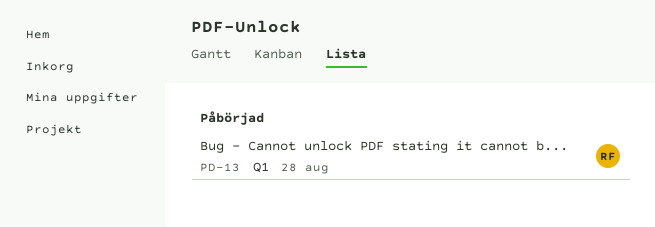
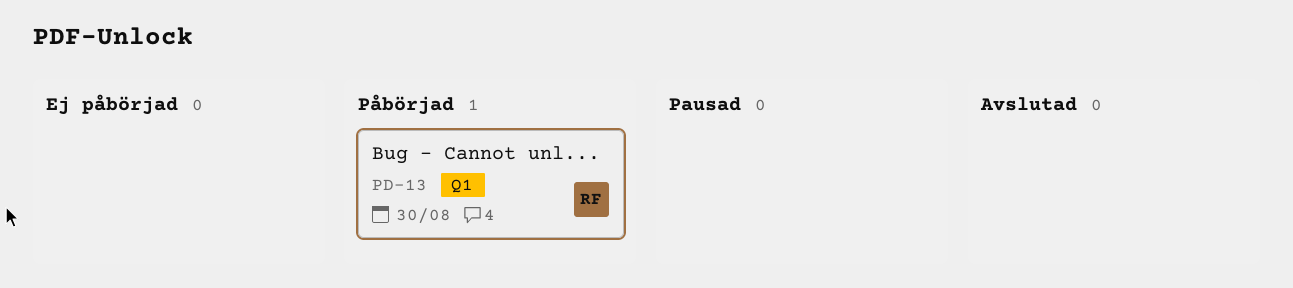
PD-13, due: Aug 28 -> Aug 30

